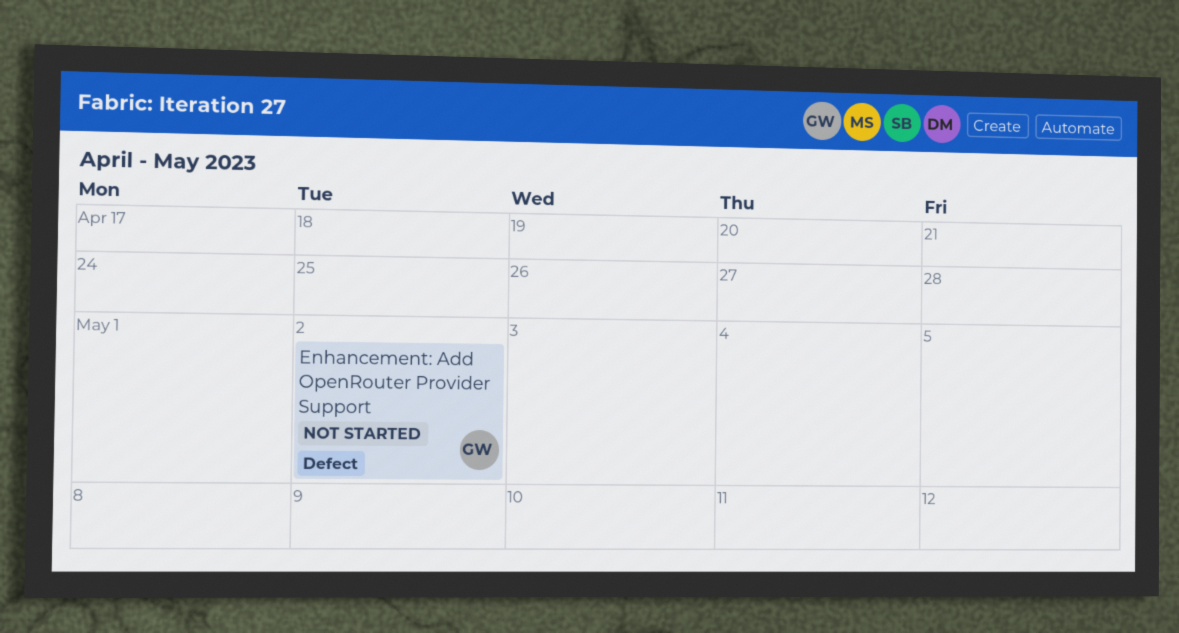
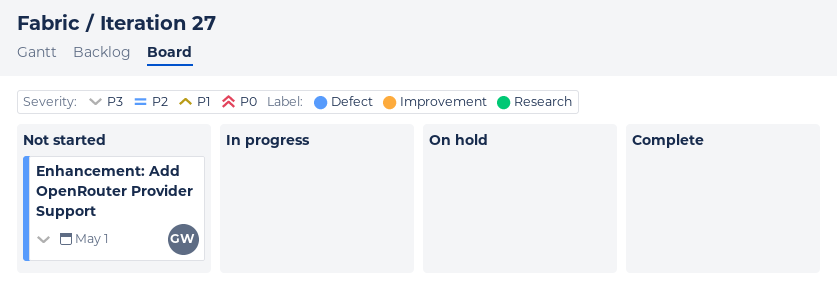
Enhancement: Add OpenRouter Provider Support, due: May 2 -> May 1

